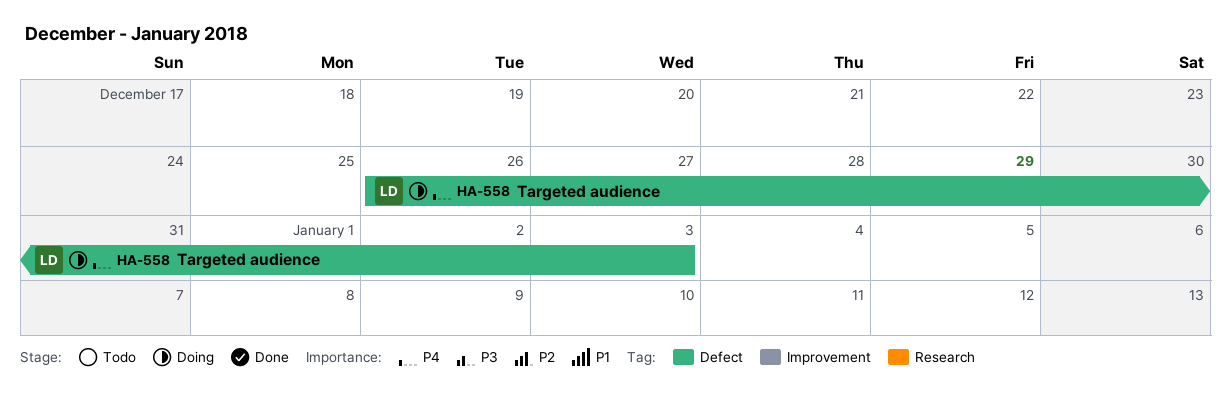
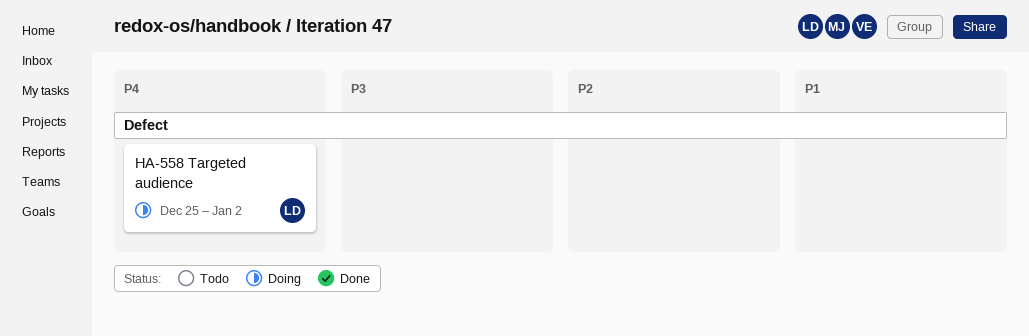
HA-558, start: Dec 26 -> Dec 25
HA-558, due: Jan 3 -> Jan 2

